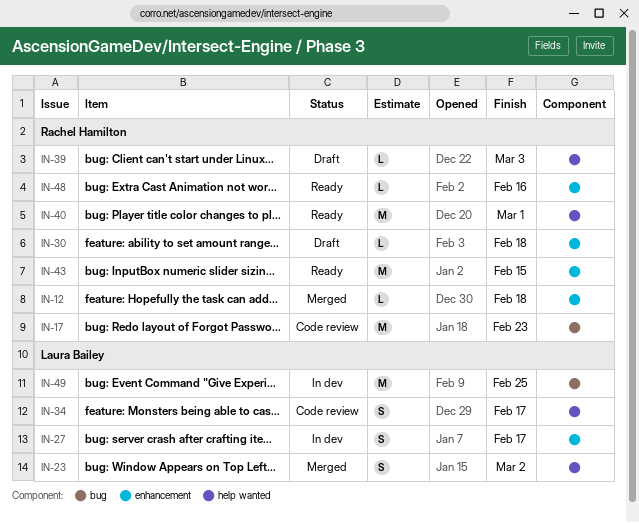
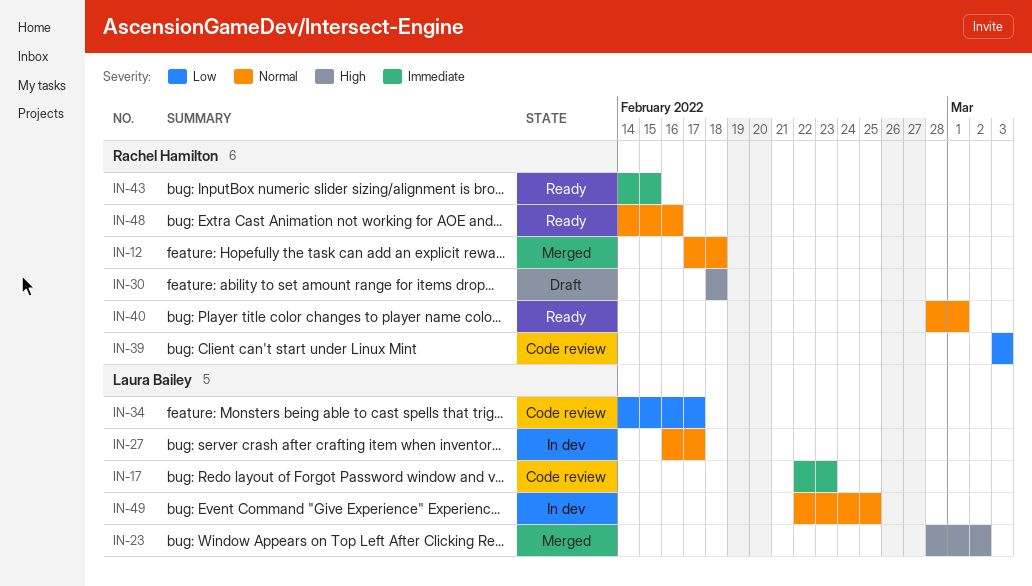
IN-17, owner: Rachel Hamilton -> Laura Bailey
IN-39, status: Draft -> Code review

